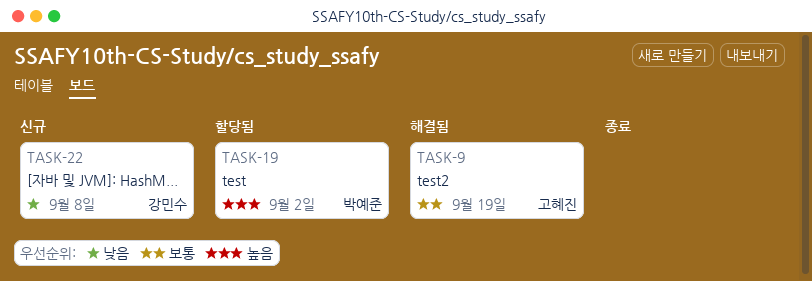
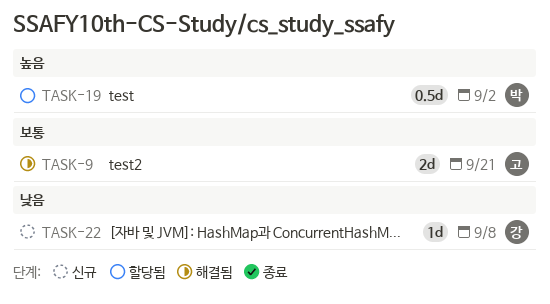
TASK-9, due: Sep 19 -> Sep 21

